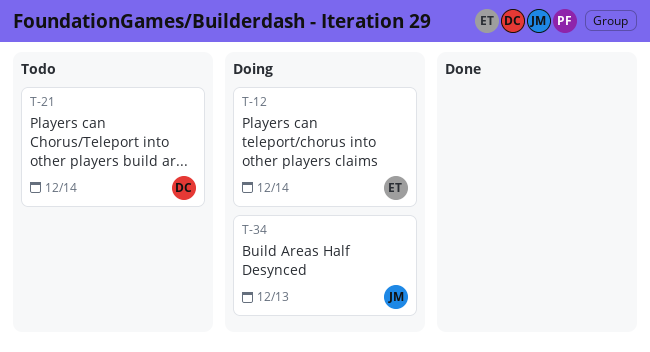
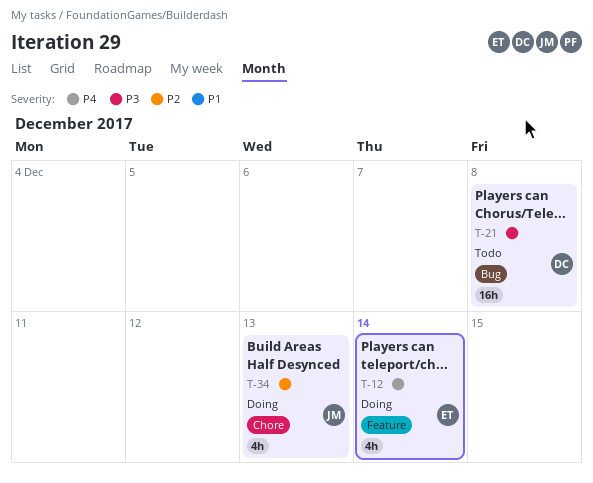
T-21, due: Dec 14 -> Dec 8

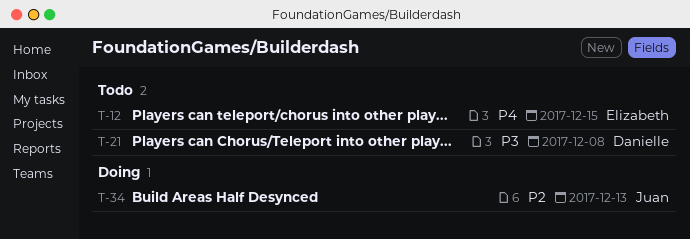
T-12, status: Doing -> Todo
T-12, due: Dec 14 -> Dec 15

